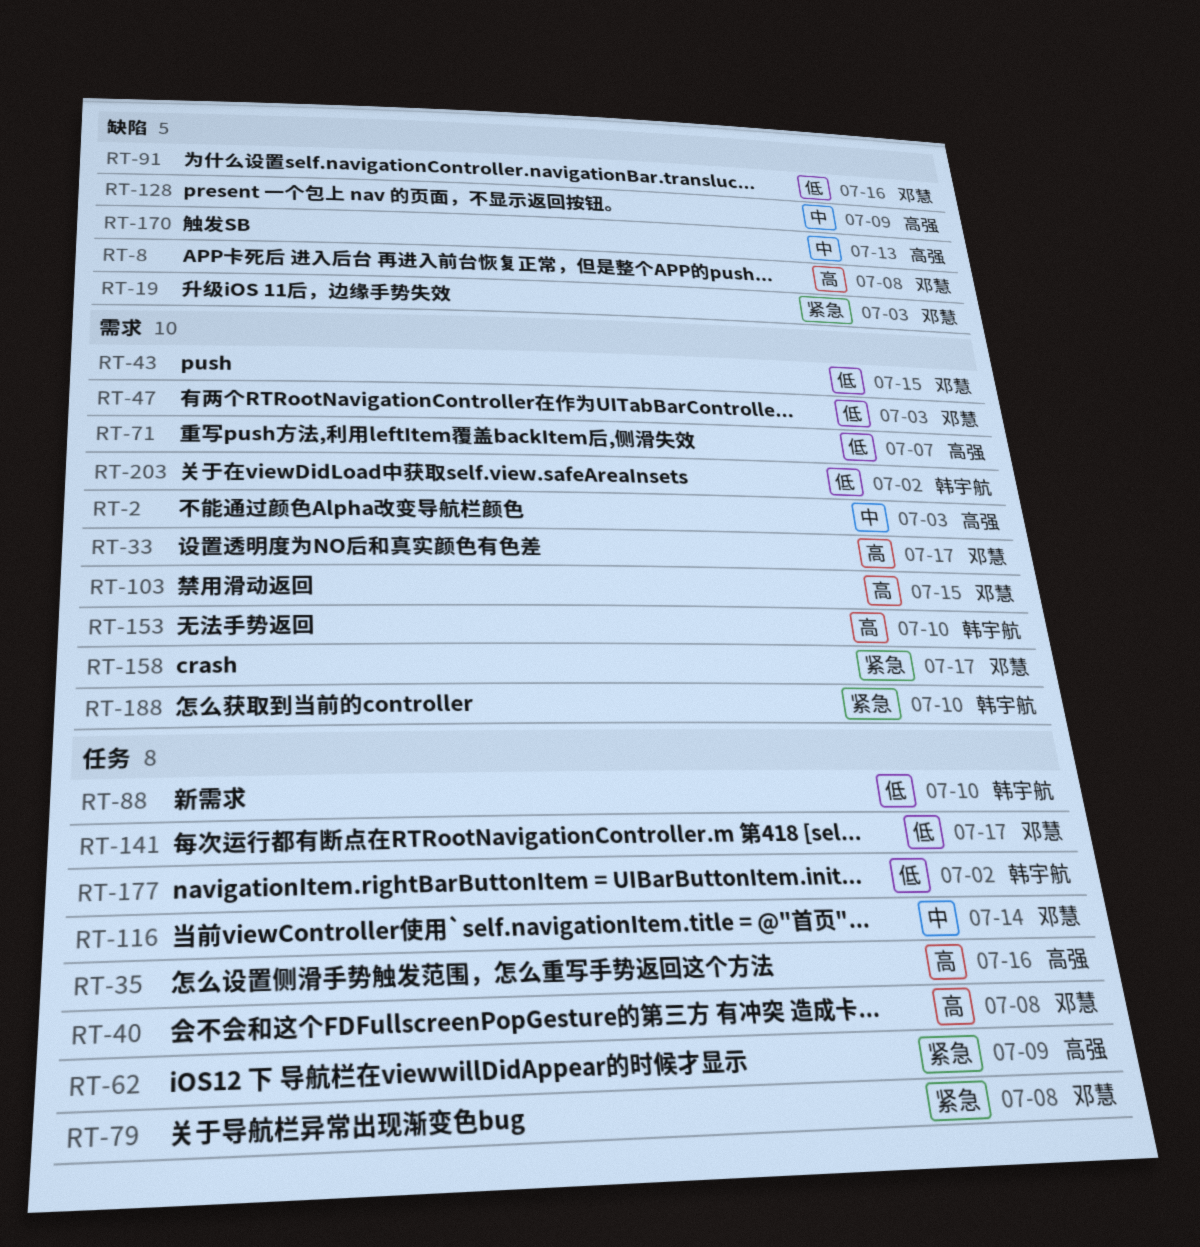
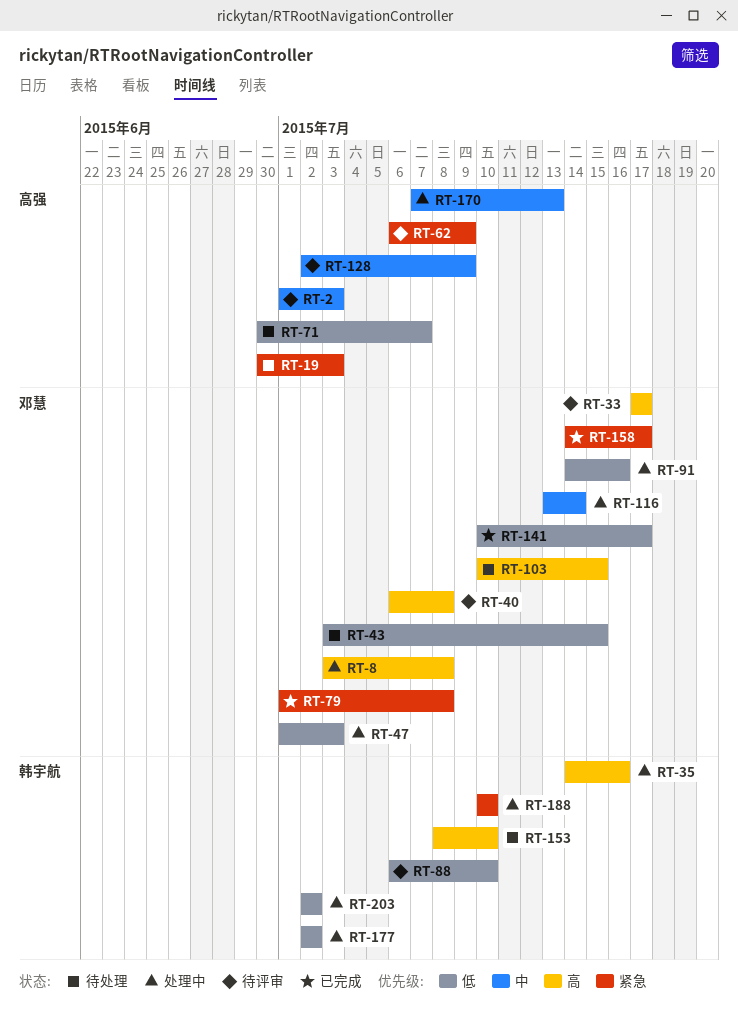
RT-19, owner: 邓慧 -> 高强
RT-35, owner: 高强 -> 韩宇航

